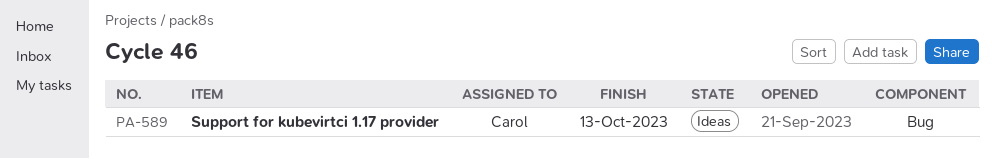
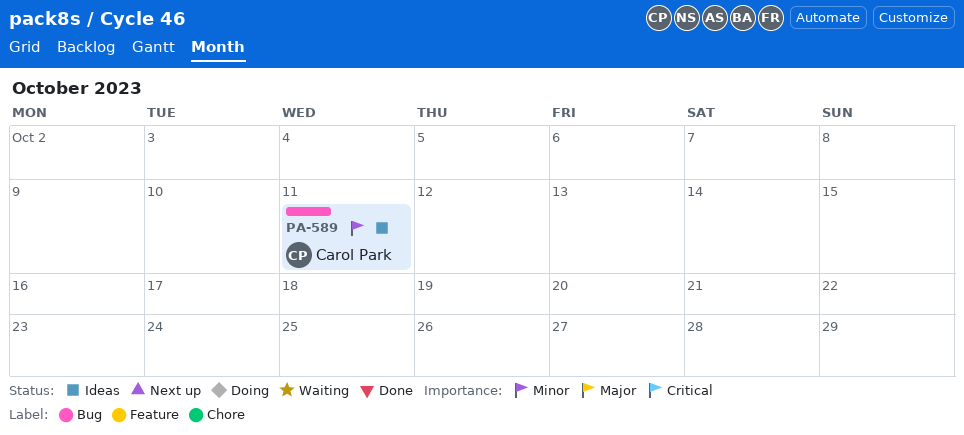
PA-589, due: Oct 13 -> Oct 11

